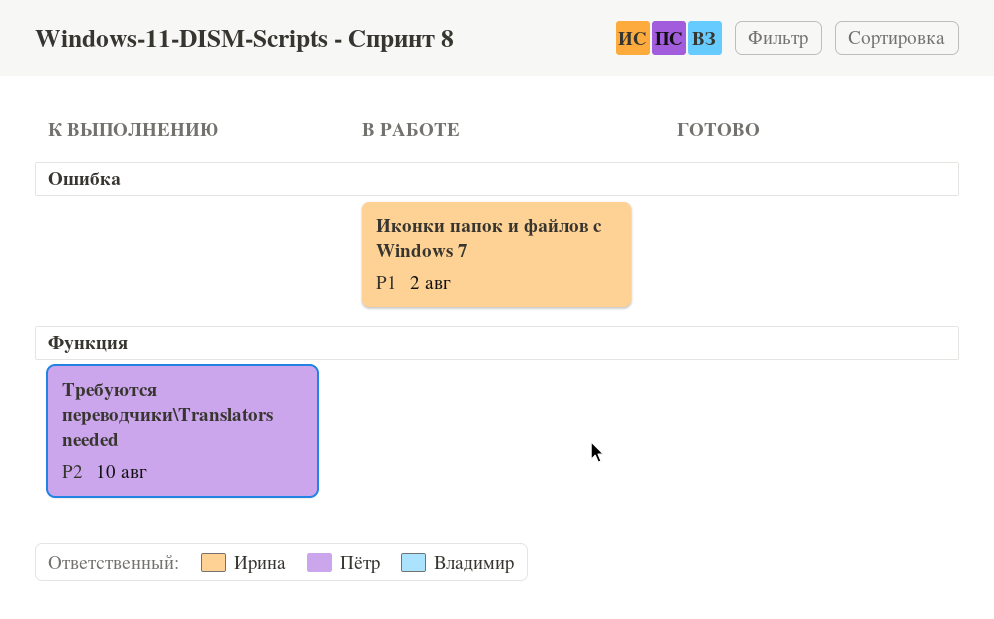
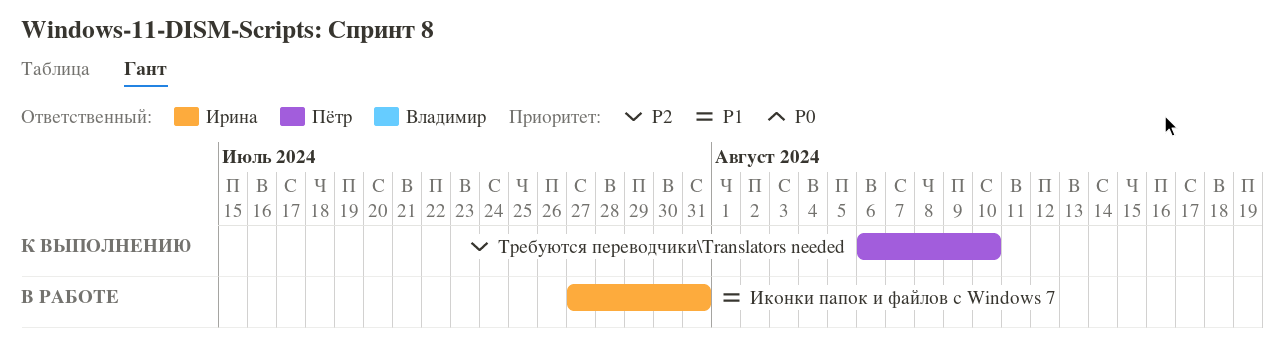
Иконки папок и файлов с Windows 7, due: Aug 2 -> Jul 31

